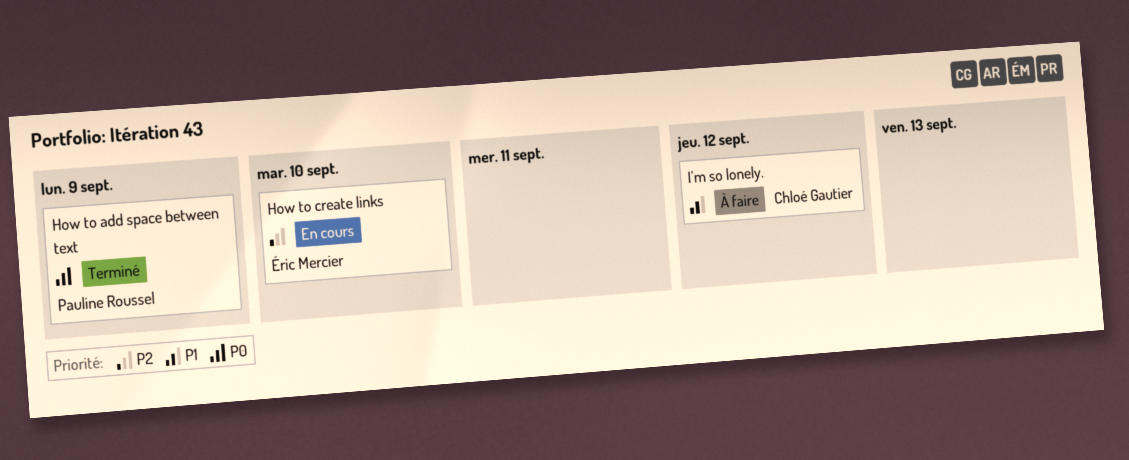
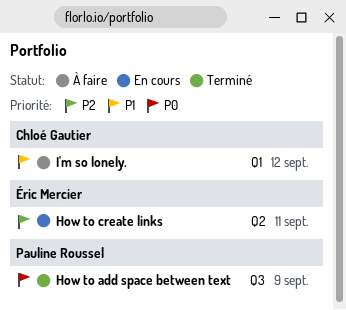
How to create links, due: Sep 10 -> Sep 11

